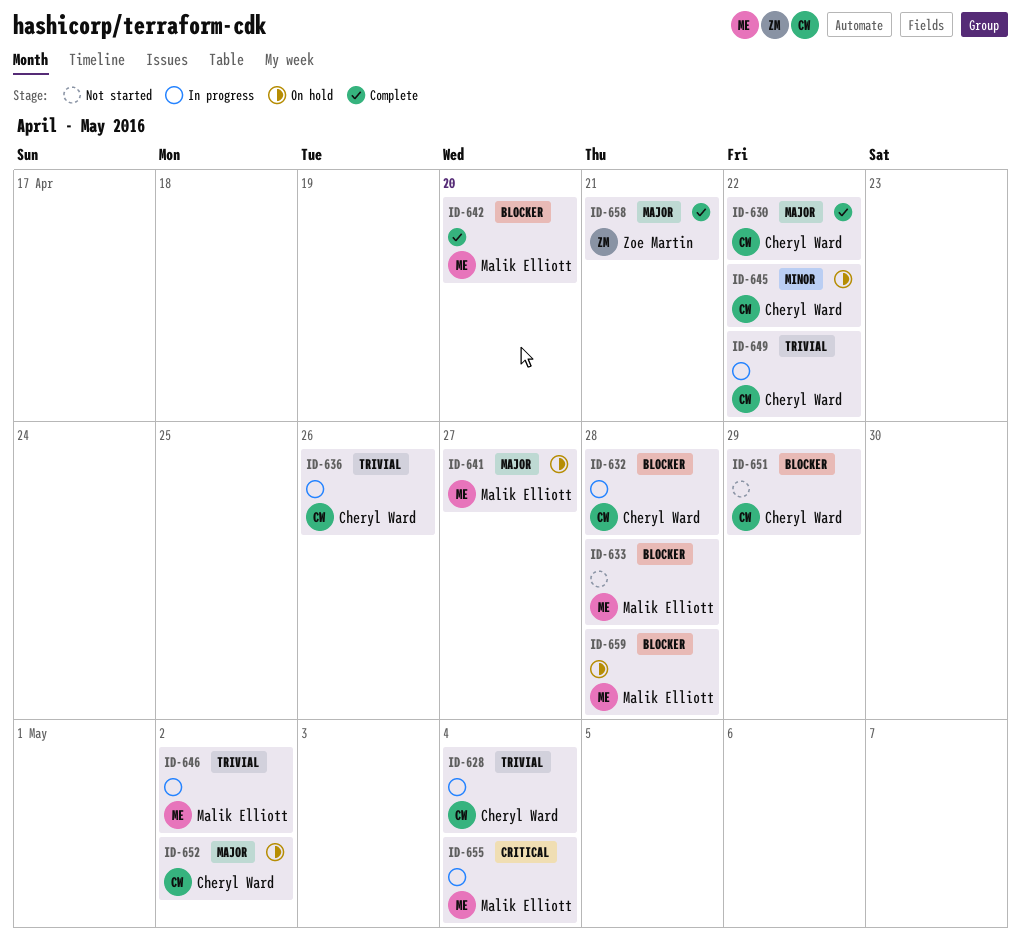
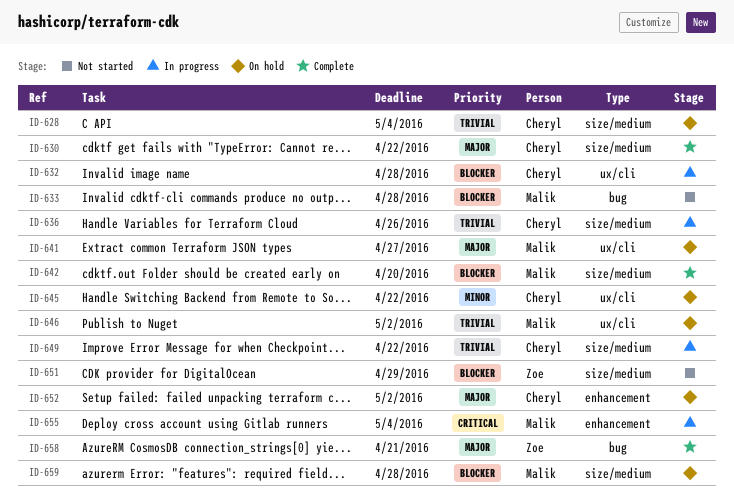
ID-628, status: In progress -> On hold
ID-646, status: In progress -> On hold
ID-651, owner: Cheryl Ward -> Zoe Martin

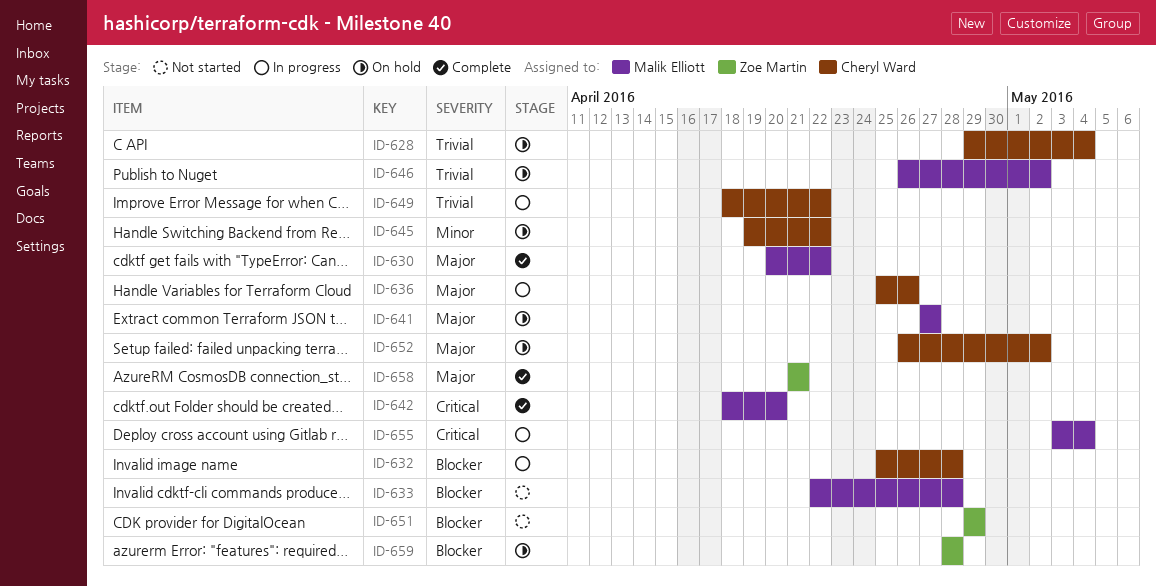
ID-630, owner: Cheryl Ward -> Malik Elliott
ID-636, priority: Trivial -> Major
ID-642, priority: Blocker -> Critical
ID-659, owner: Malik Elliott -> Zoe Martin

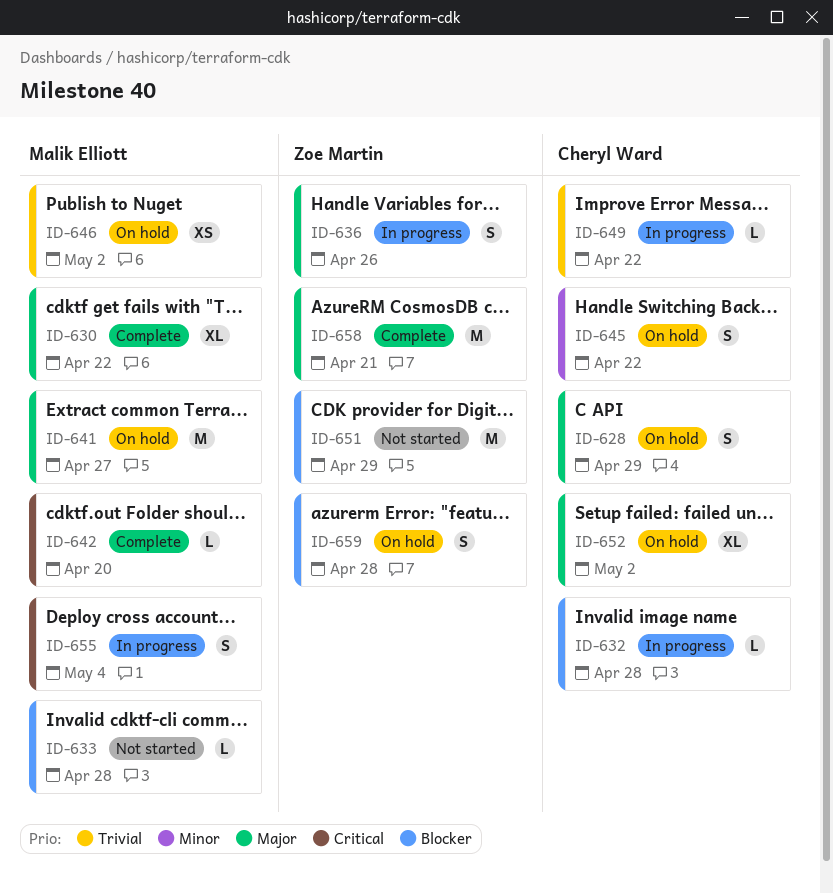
ID-628, priority: Trivial -> Major
ID-628, due: May 4 -> Apr 29
ID-636, owner: Cheryl Ward -> Zoe Martin

